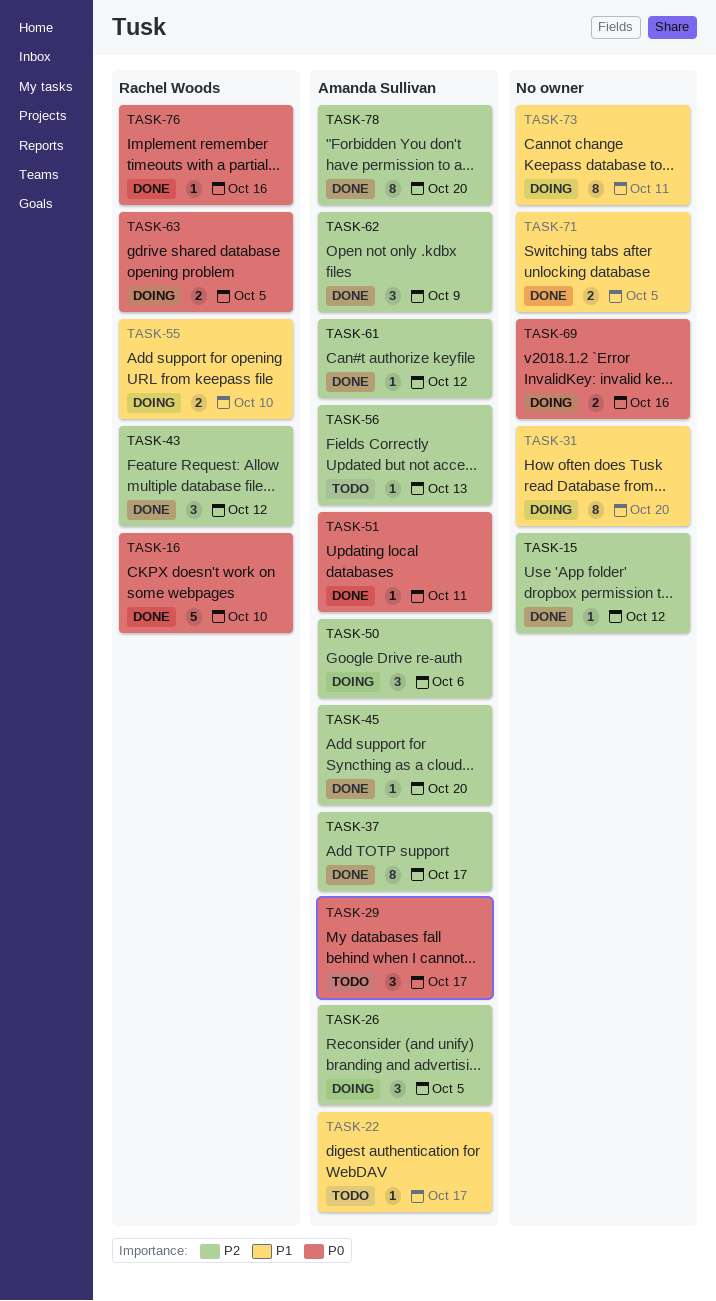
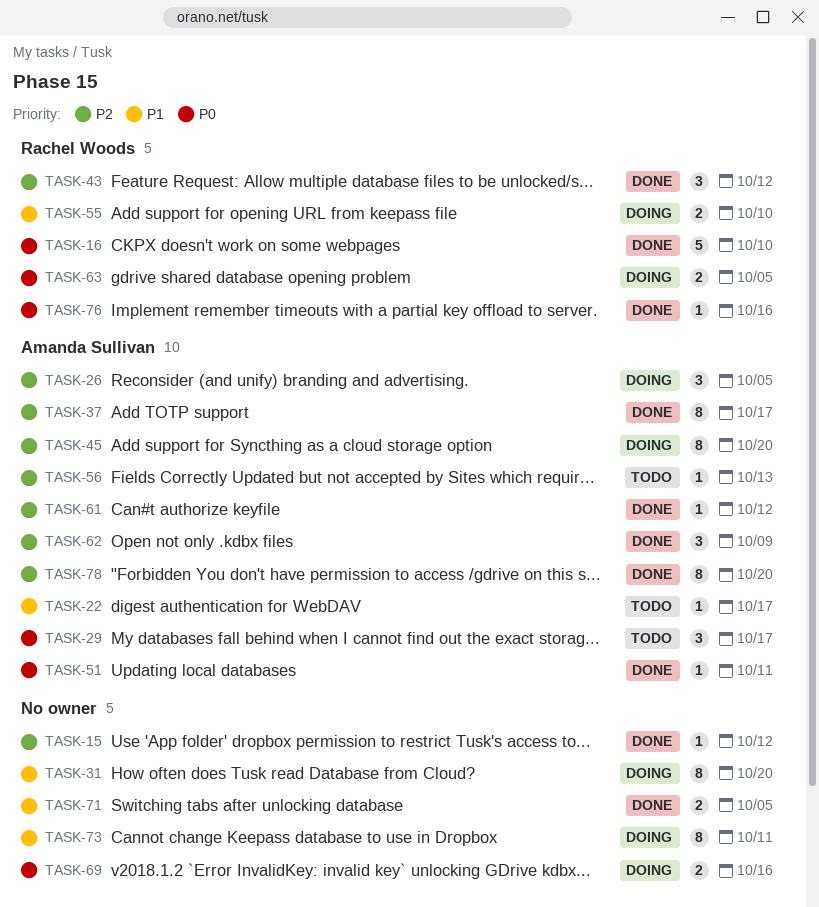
TASK-45, status: Done -> Doing
TASK-45, estimate: 1 -> 8
TASK-50: present -> none

